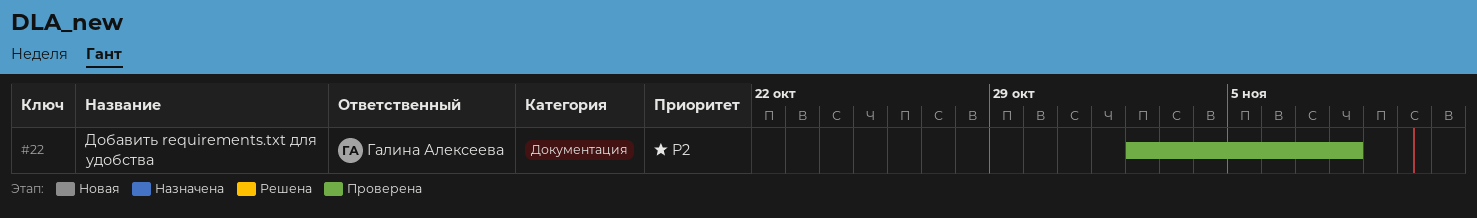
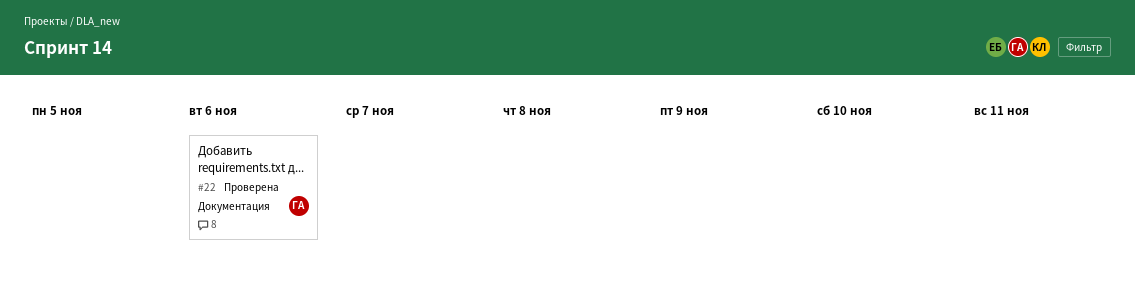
#22, due: Nov 8 -> Nov 6

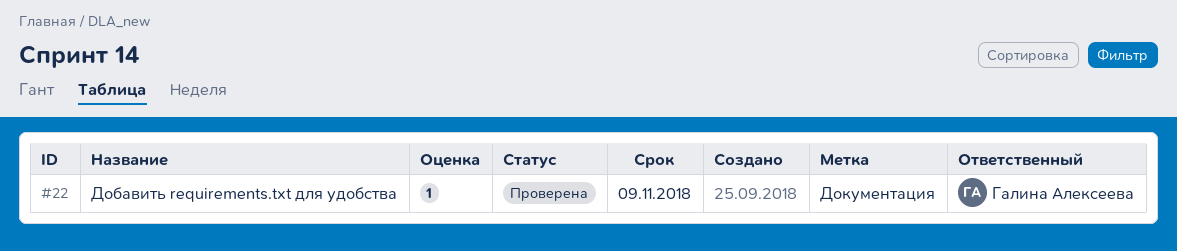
#22, due: Nov 6 -> Nov 9

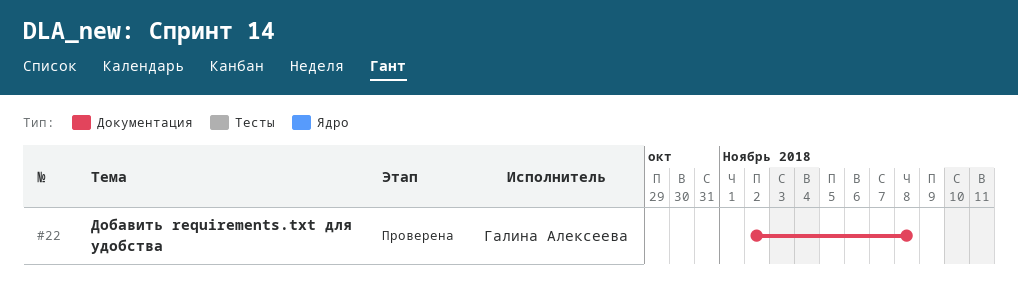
#22, due: Nov 9 -> Nov 8

